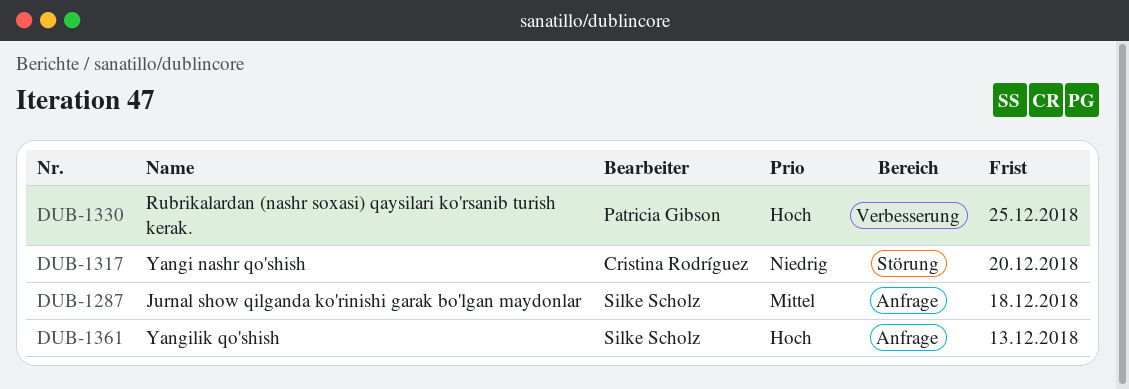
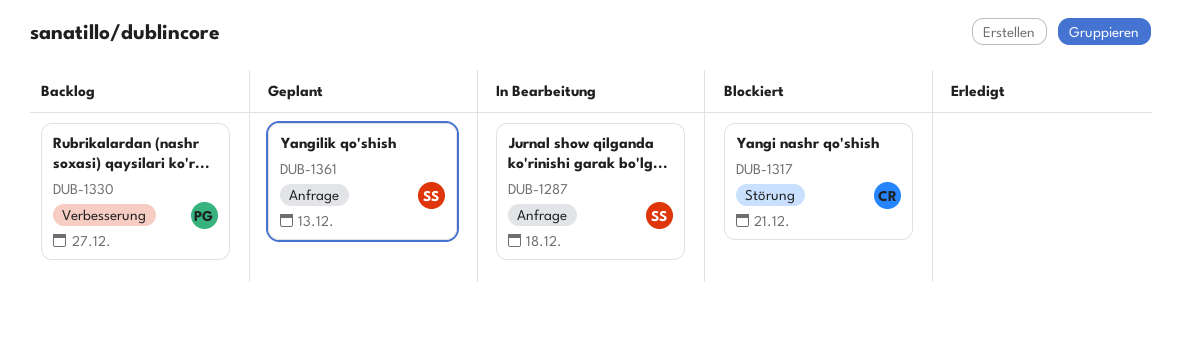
DUB-1317, due: Dec 20 -> Dec 21
DUB-1330, due: Dec 25 -> Dec 27

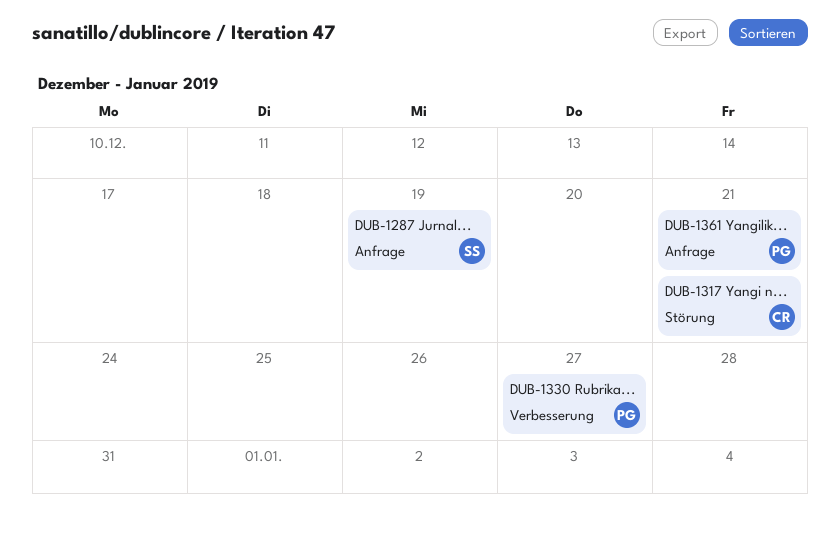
DUB-1287, due: Dec 18 -> Dec 19
DUB-1361, owner: SS -> PG
DUB-1361, due: Dec 13 -> Dec 21

